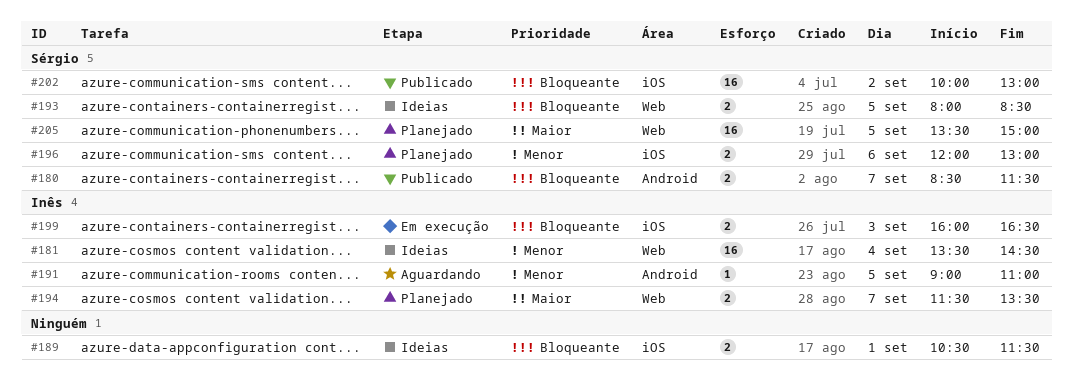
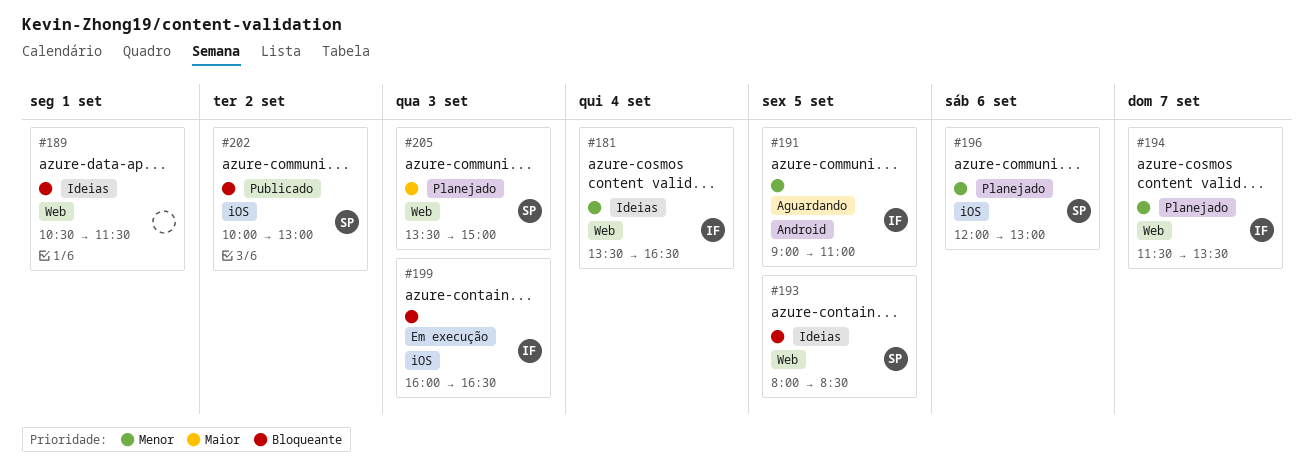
#180: present -> none
#181, ends: 14:30 -> 16:30
#189, label: iOS -> Web
#194, priority: Maior -> Menor
#205, day: Sep 5 -> Sep 3

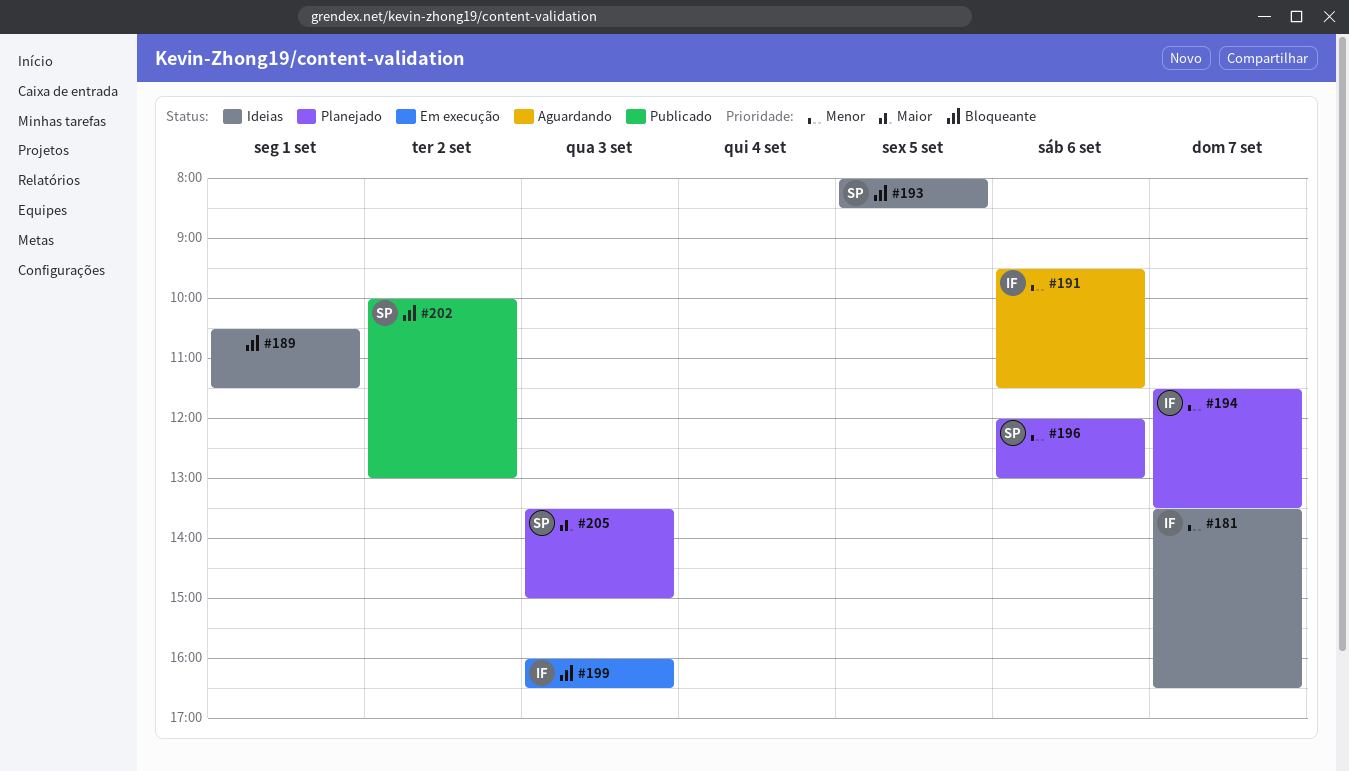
#181, day: Sep 4 -> Sep 7
#191, day: Sep 5 -> Sep 6
#191, begins: 09:00 -> 09:30
#191, ends: 11:00 -> 11:30

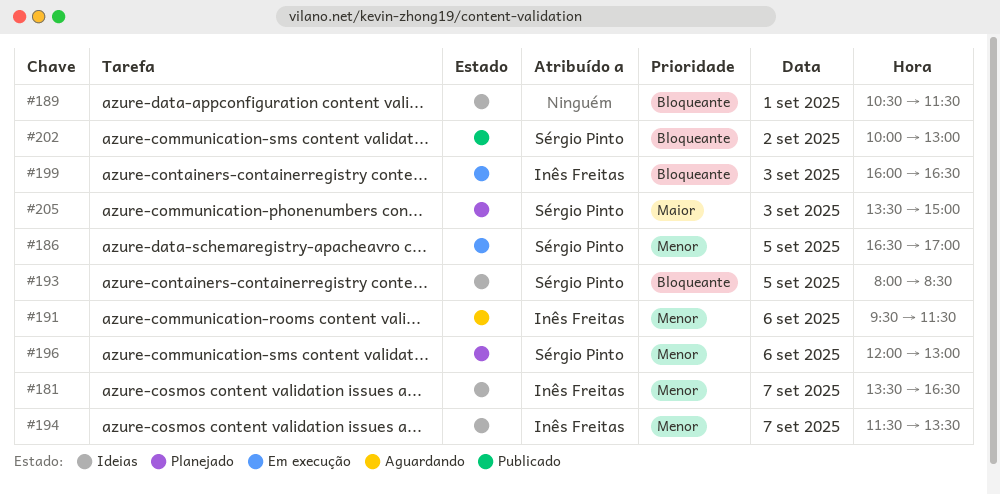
#186: none -> present
#194, status: Planejado -> Ideias

